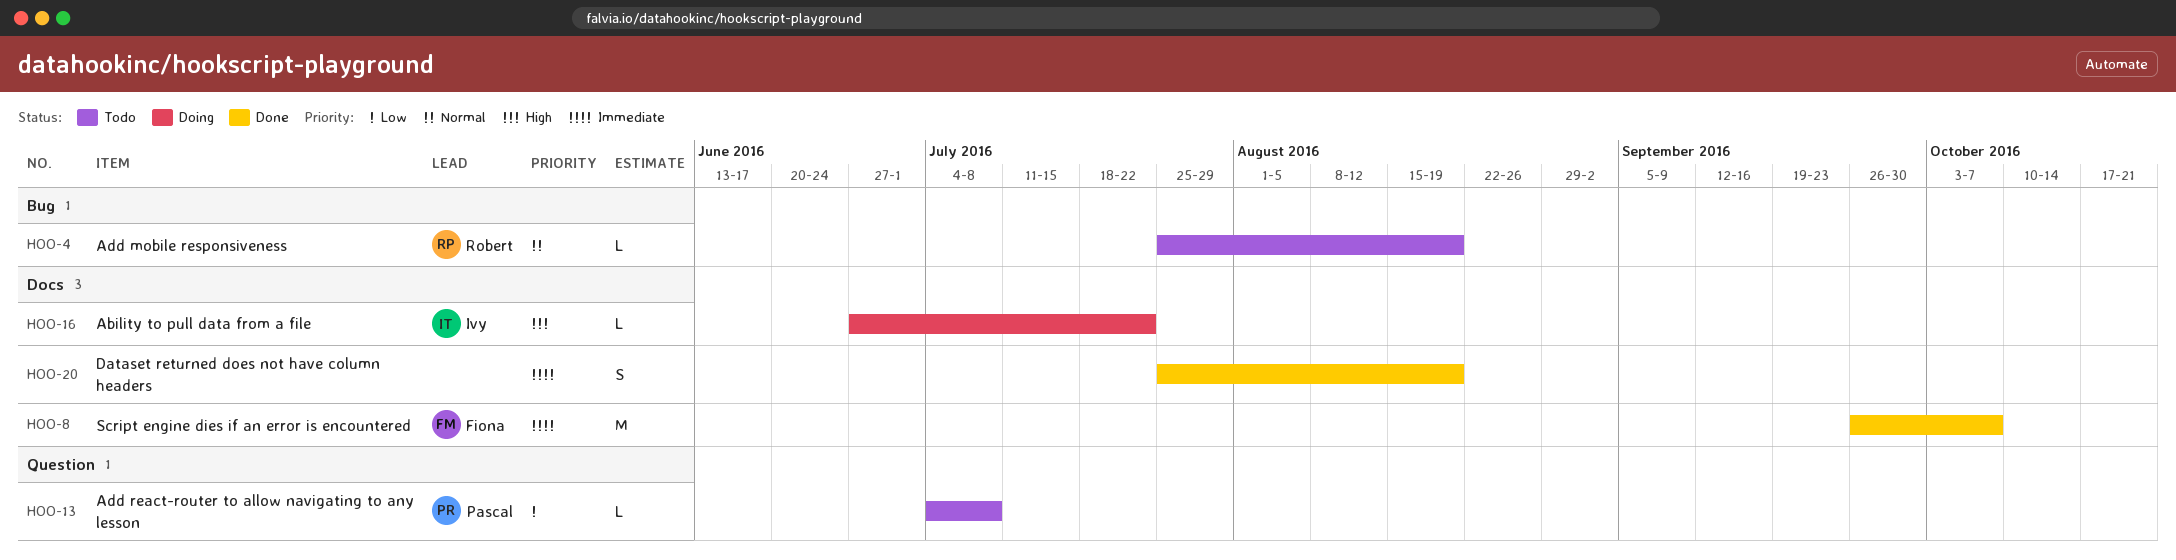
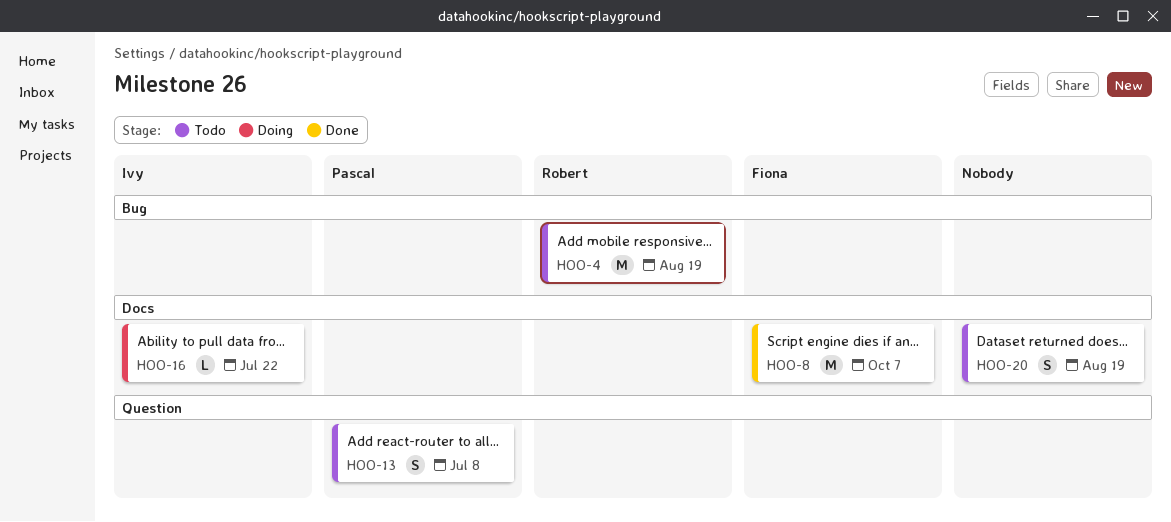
HOO-4, estimate: L -> M
HOO-13, estimate: L -> S
HOO-20, status: Done -> Todo

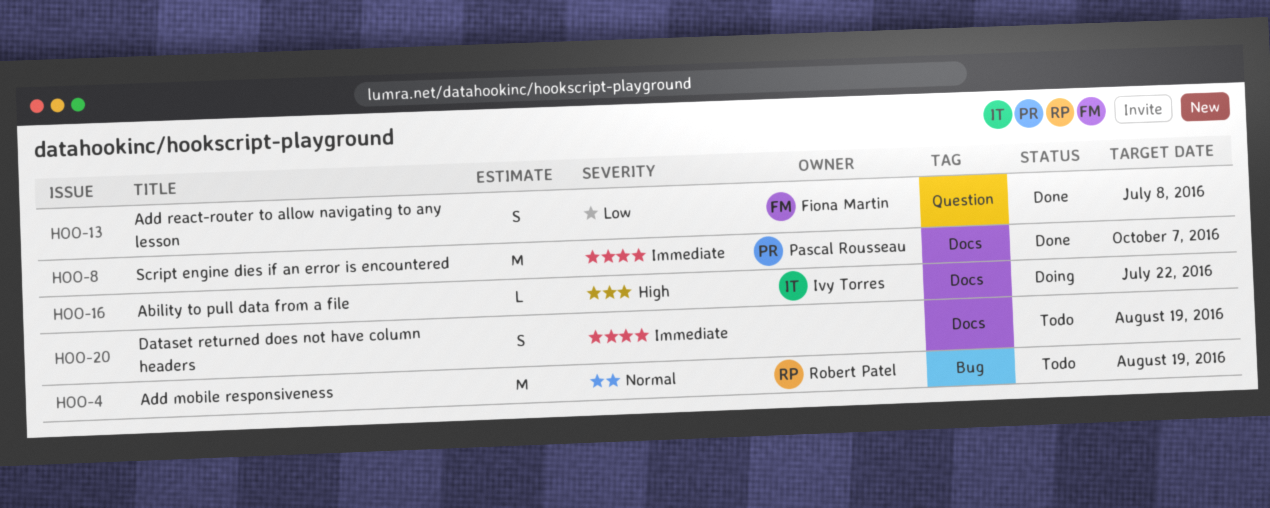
HOO-8, owner: Fiona Martin -> Pascal Rousseau
HOO-13, status: Todo -> Done
HOO-13, owner: Pascal Rousseau -> Fiona Martin

